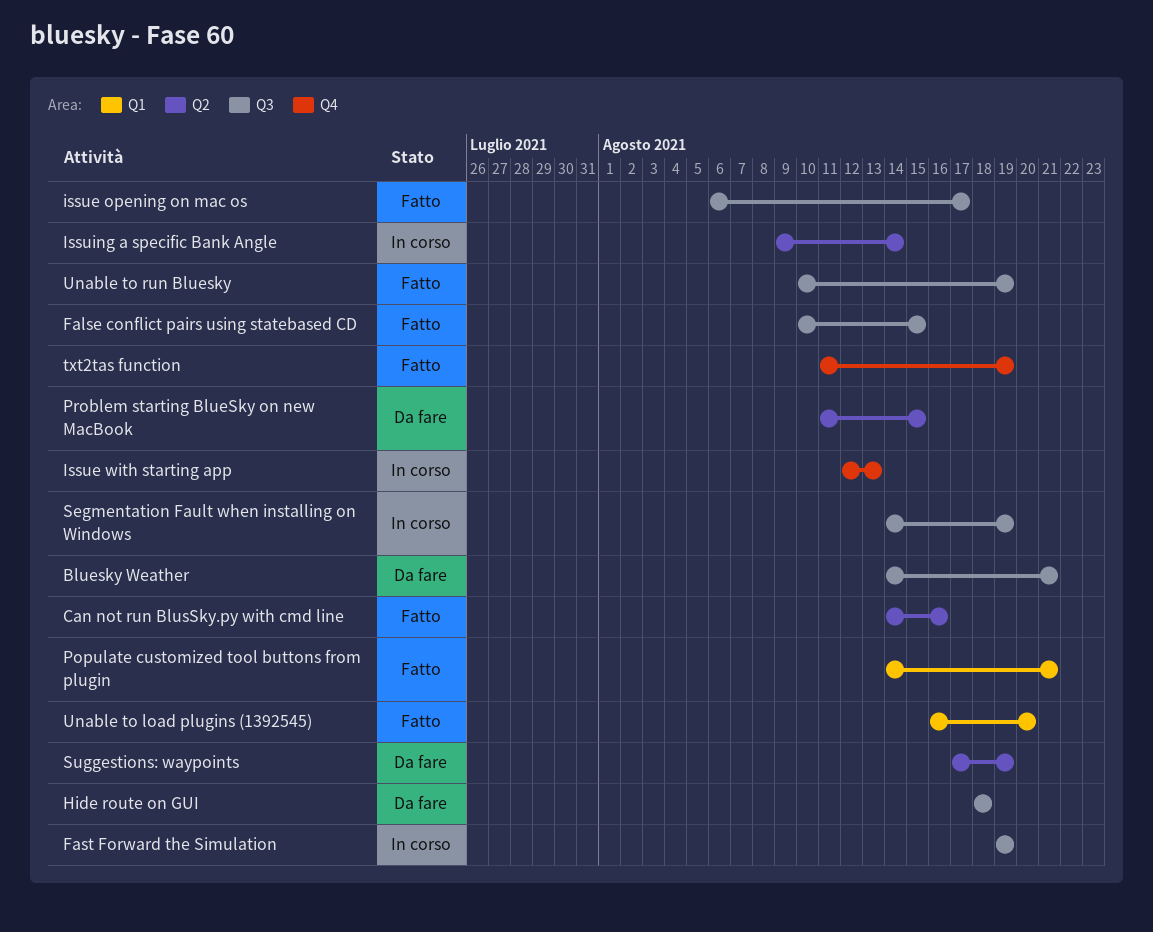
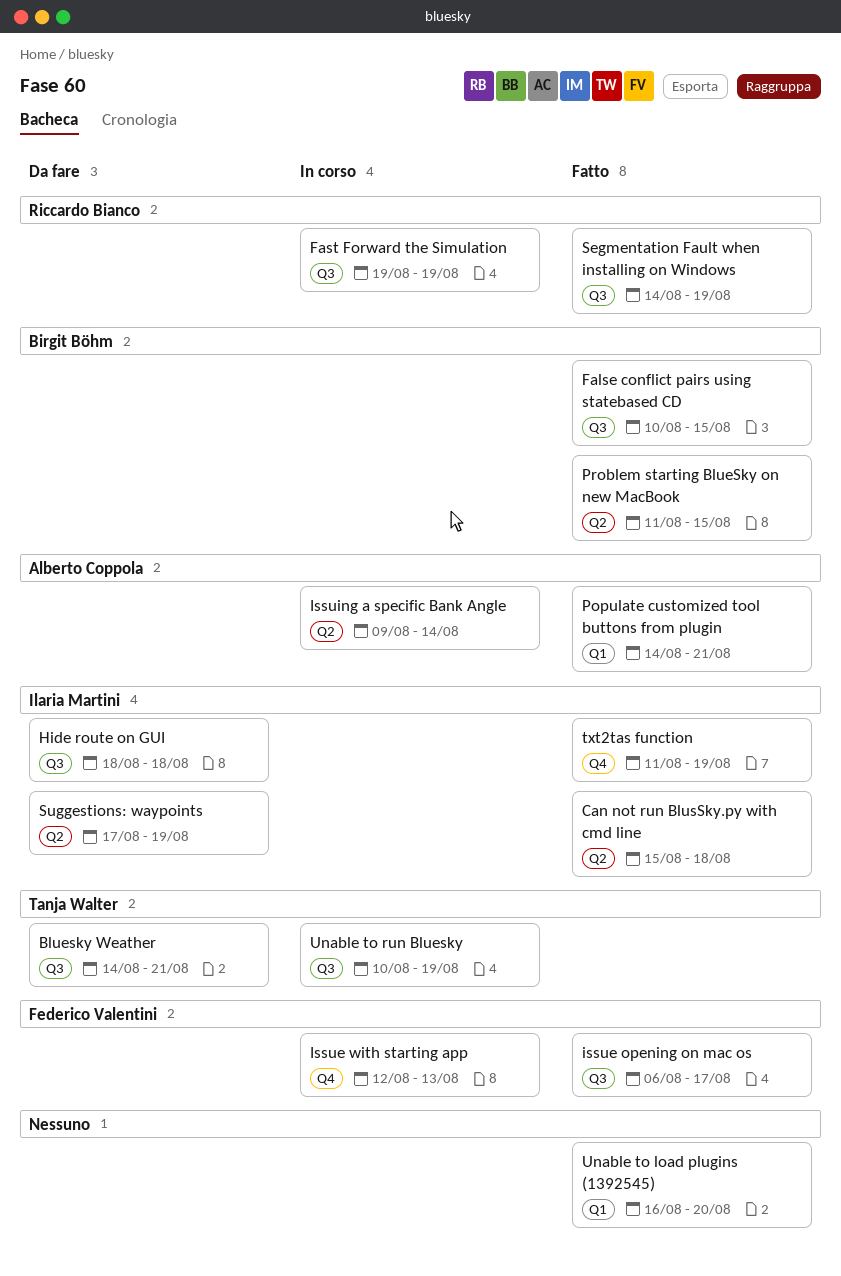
Can not run BlusSky.py with cmd line, start: Aug 14 -> Aug 15
Can not run BlusSky.py with cmd line, due: Aug 16 -> Aug 18
Problem starting BlueSky on new MacBook, status: Da fare -> Fatto
Segmentation Fault when installing on Windows, status: In corso -> Fatto
Unable to run Bluesky, status: Fatto -> In corso

